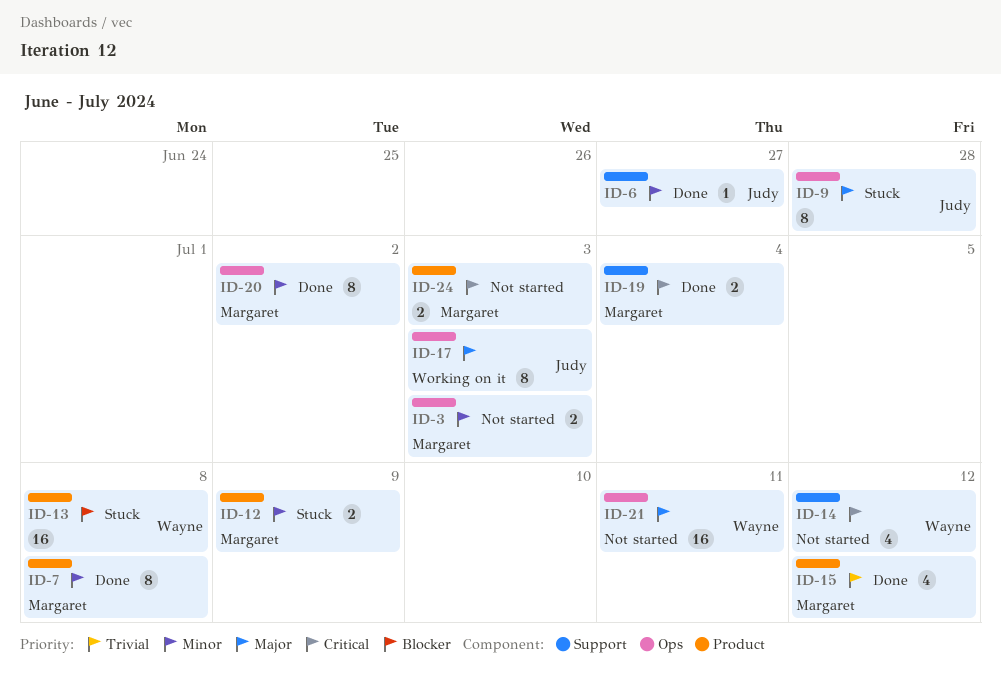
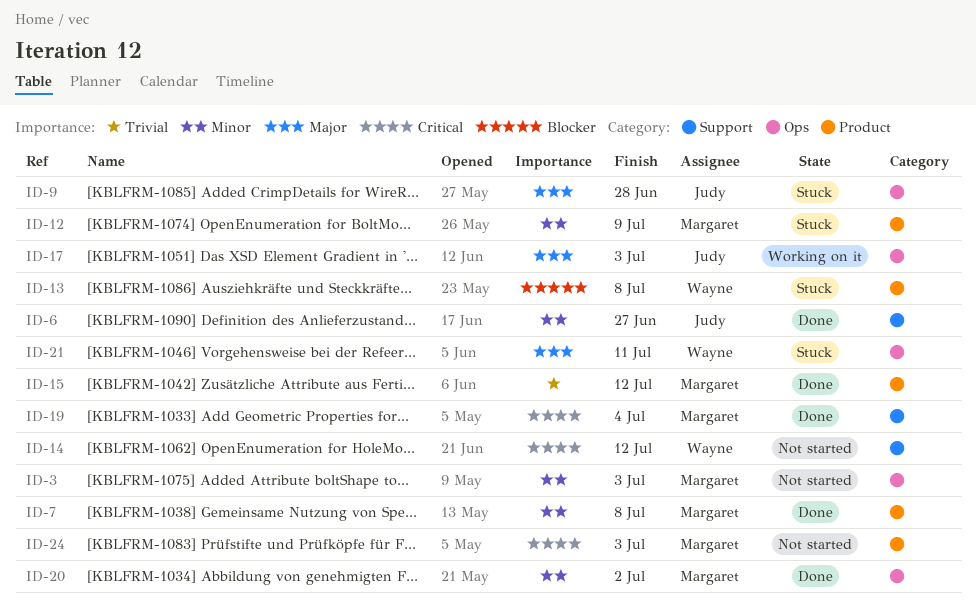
ID-21, status: Not started -> Stuck

